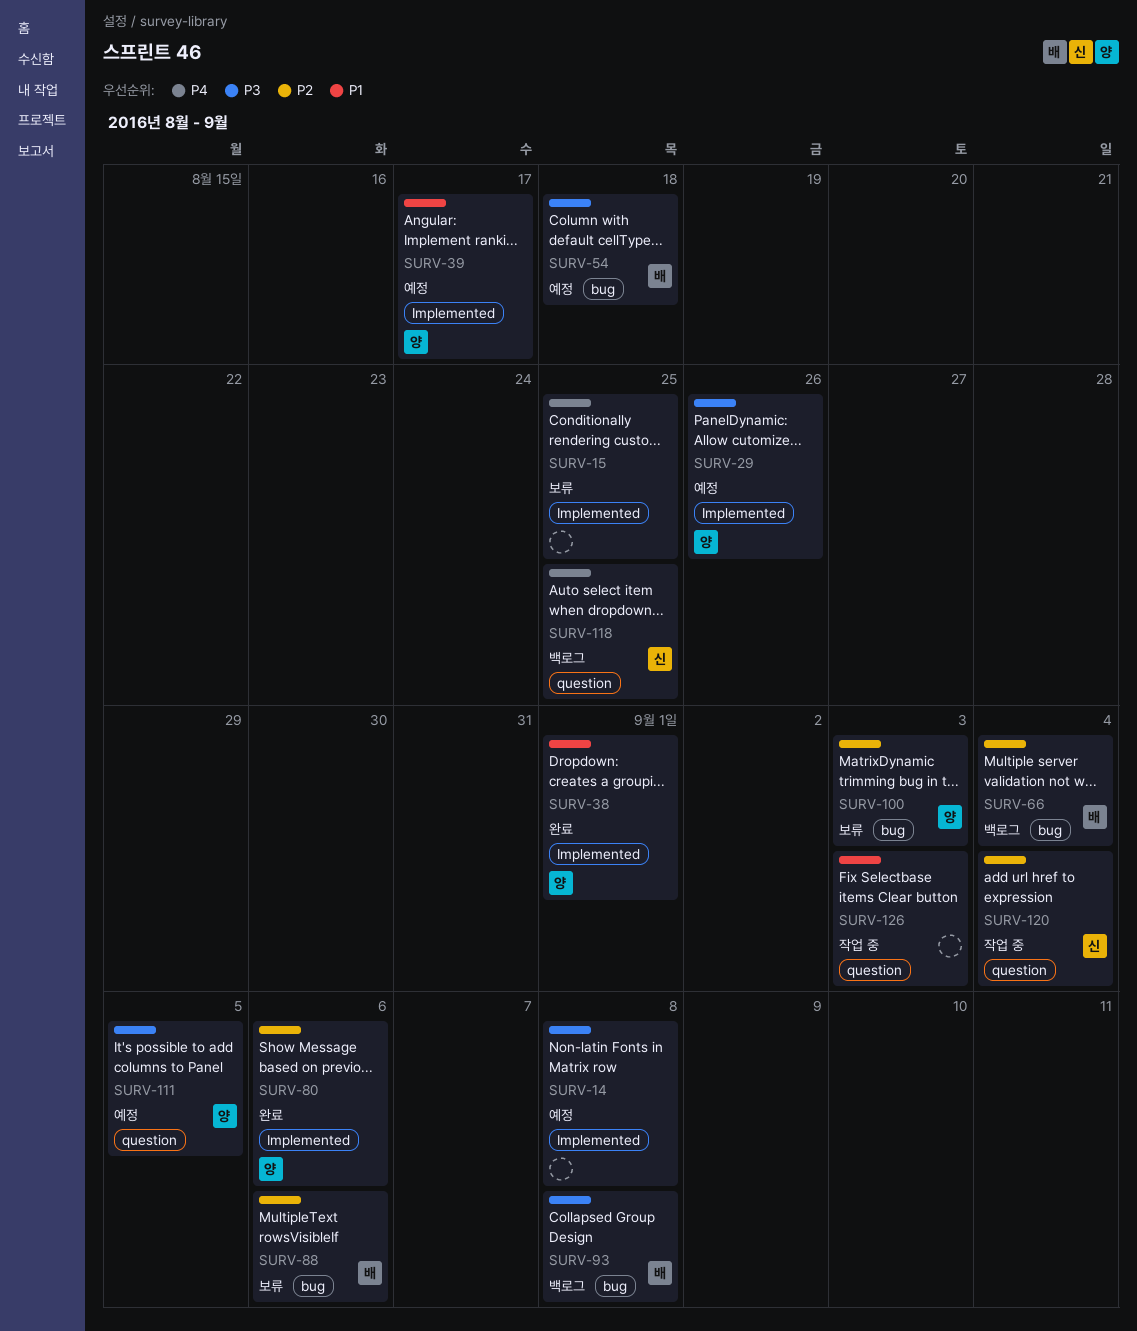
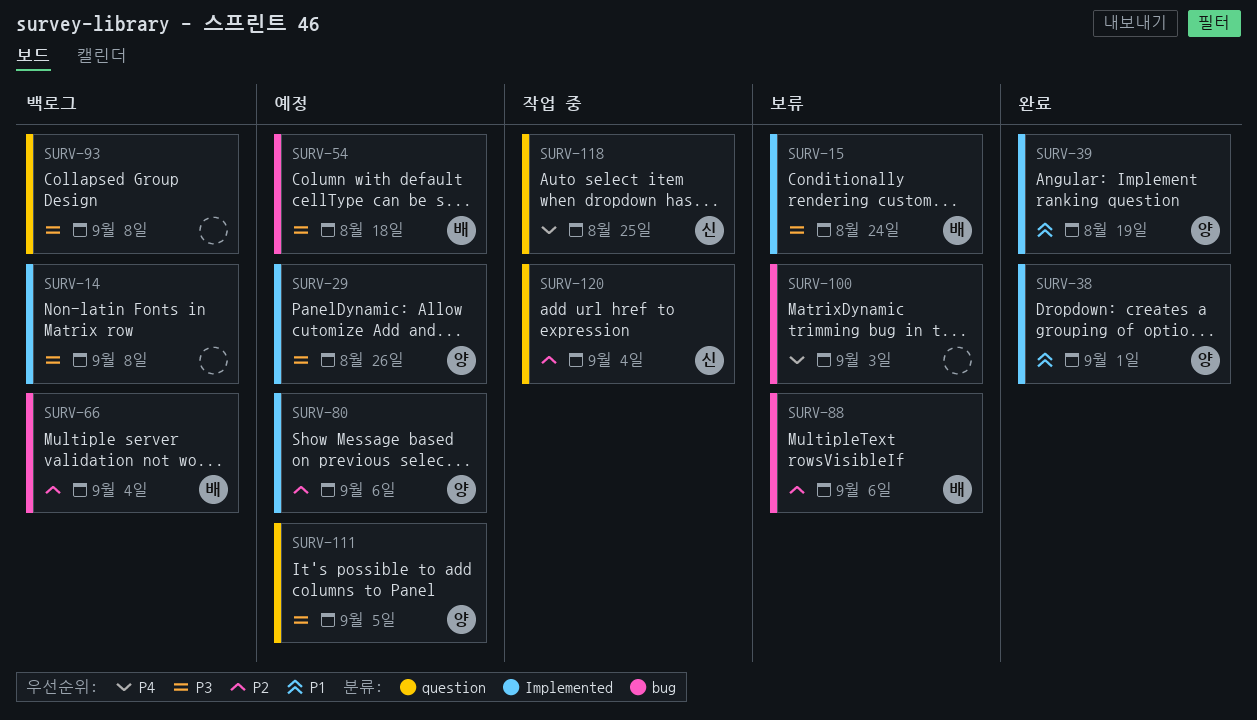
SURV-14, status: 예정 -> 백로그
SURV-15, owner: none -> 배
SURV-15, priority: P4 -> P3
SURV-15, due: Aug 25 -> Aug 24
SURV-39, status: 예정 -> 완료
SURV-39, due: Aug 17 -> Aug 19
SURV-80, status: 완료 -> 예정
SURV-93, owner: 배 -> none
SURV-93, label: bug -> question
SURV-100, owner: 양 -> none
SURV-100, priority: P2 -> P4
SURV-118, status: 백로그 -> 작업 중
SURV-126: present -> none

